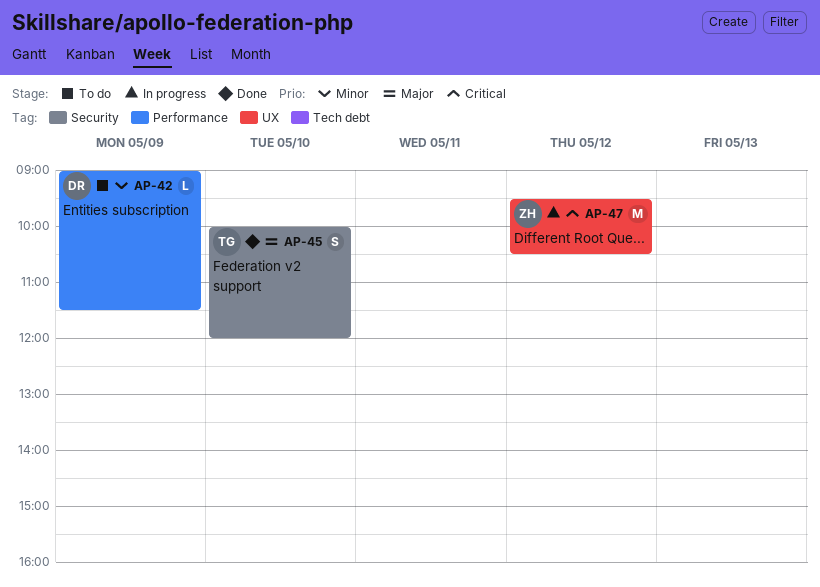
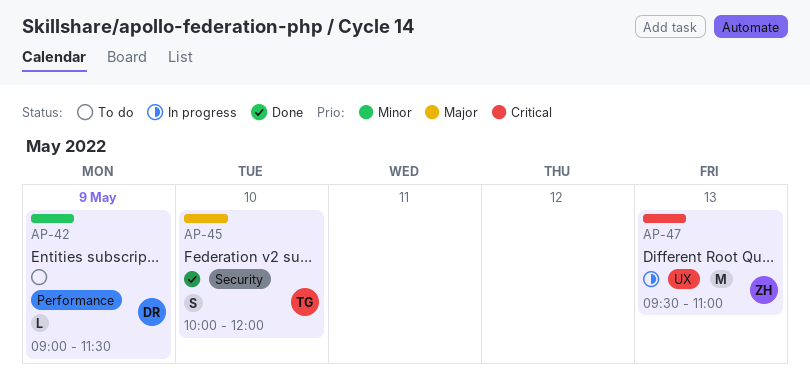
AP-47, day: May 12 -> May 13
AP-47, ends: 10:30 -> 11:00

